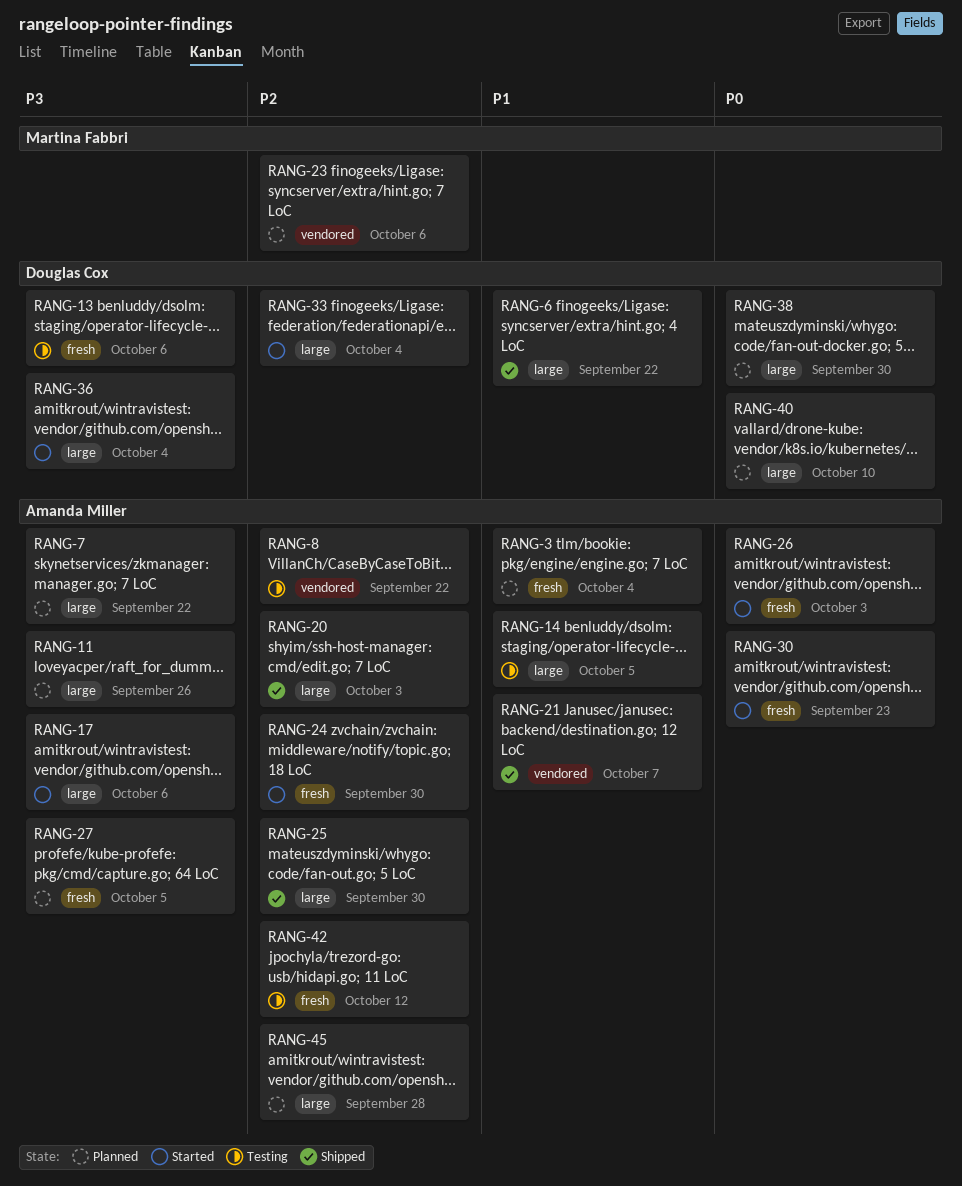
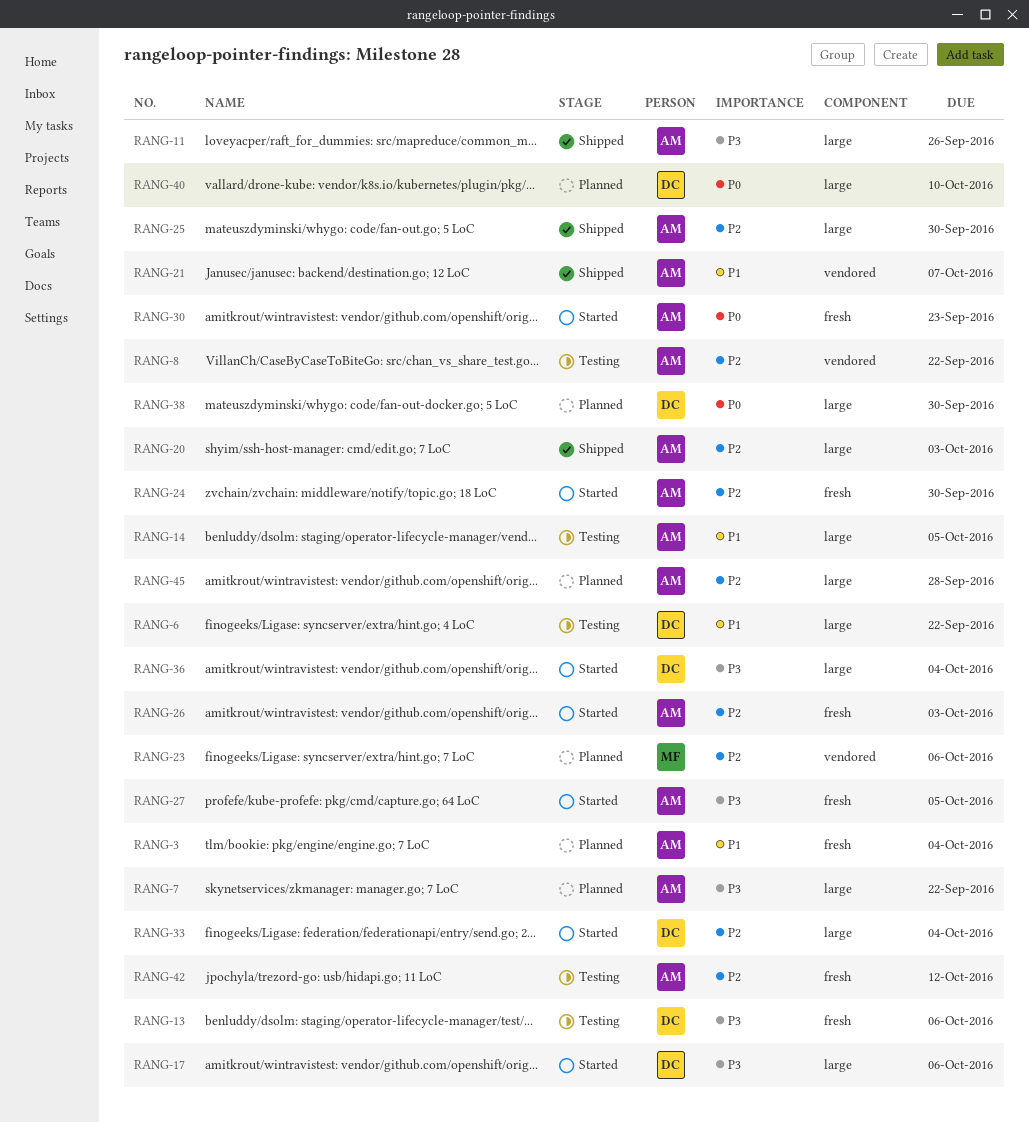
RANG-6, status: Shipped -> Testing
RANG-11, status: Planned -> Shipped
RANG-17, owner: Amanda Miller -> Douglas Cox
RANG-26, priority: P0 -> P2
RANG-27, status: Planned -> Started

